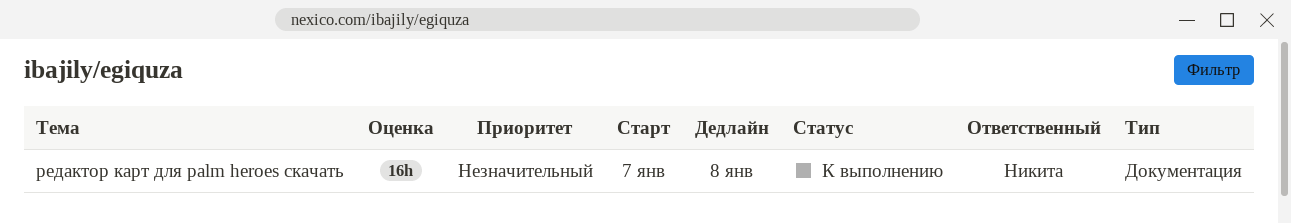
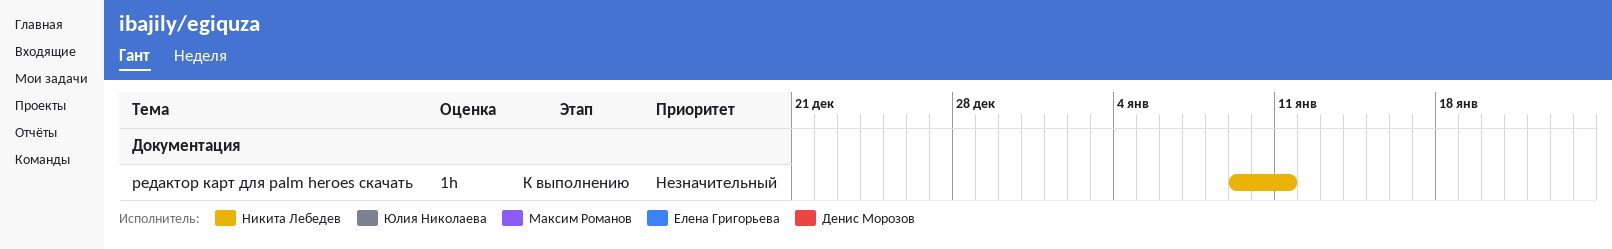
редактор карт для palm heroes скачать, estimate: 16h -> 1h
редактор карт для palm heroes скачать, start: Jan 7 -> Jan 9
редактор карт для palm heroes скачать, due: Jan 8 -> Jan 11

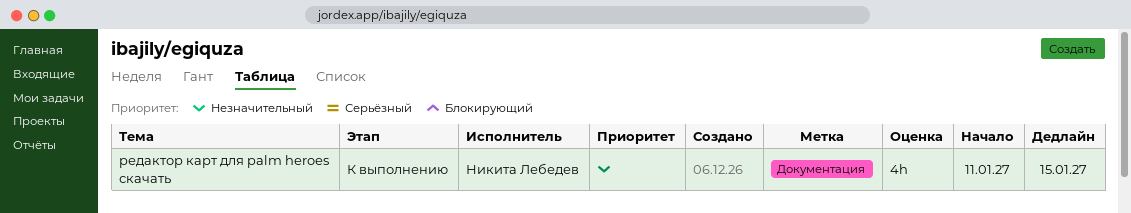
редактор карт для palm heroes скачать, estimate: 1h -> 4h
редактор карт для palm heroes скачать, start: Jan 9 -> Jan 11
редактор карт для palm heroes скачать, due: Jan 11 -> Jan 15

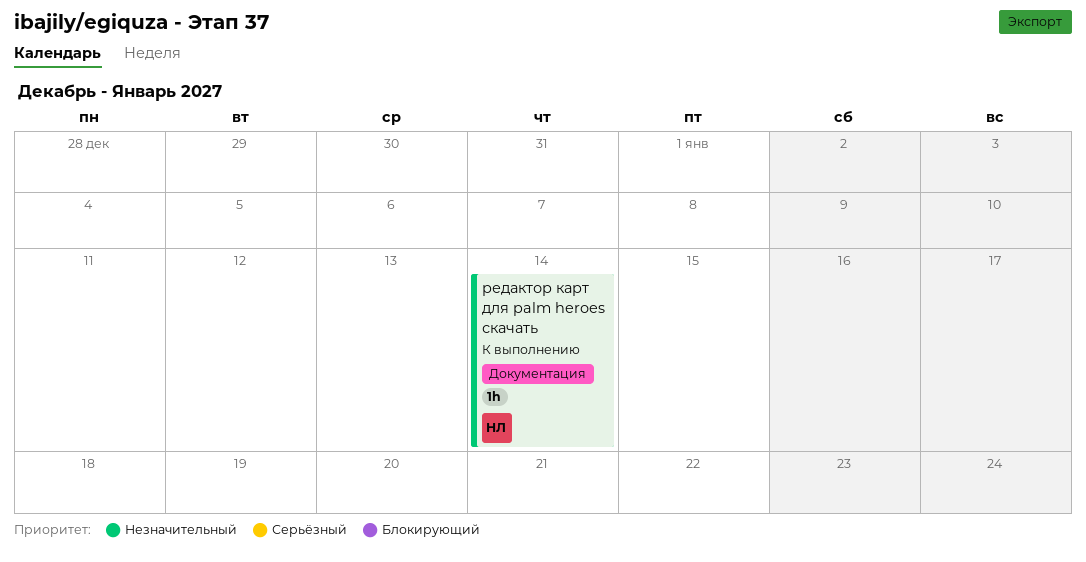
редактор карт для palm heroes скачать, estimate: 4h -> 1h
редактор карт для palm heroes скачать, due: Jan 15 -> Jan 14

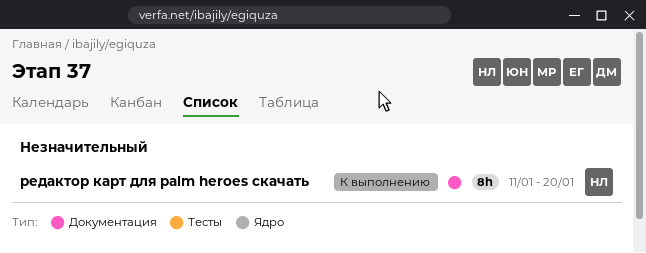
редактор карт для palm heroes скачать, estimate: 1h -> 8h
редактор карт для palm heroes скачать, due: Jan 14 -> Jan 20

